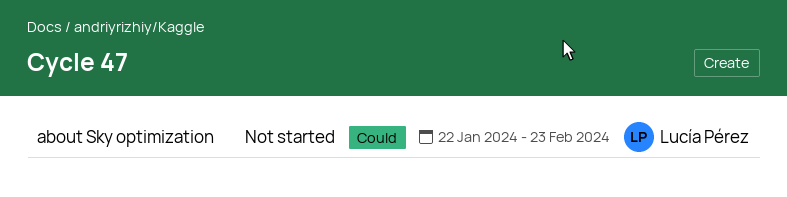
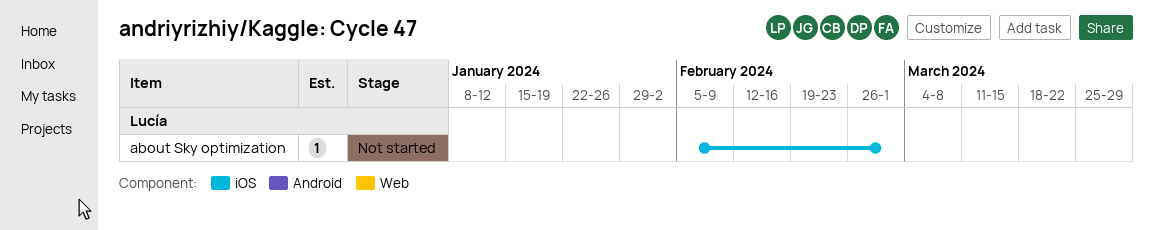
about Sky optimization, start: Jan 22 -> Feb 5
about Sky optimization, due: Feb 23 -> Mar 1

